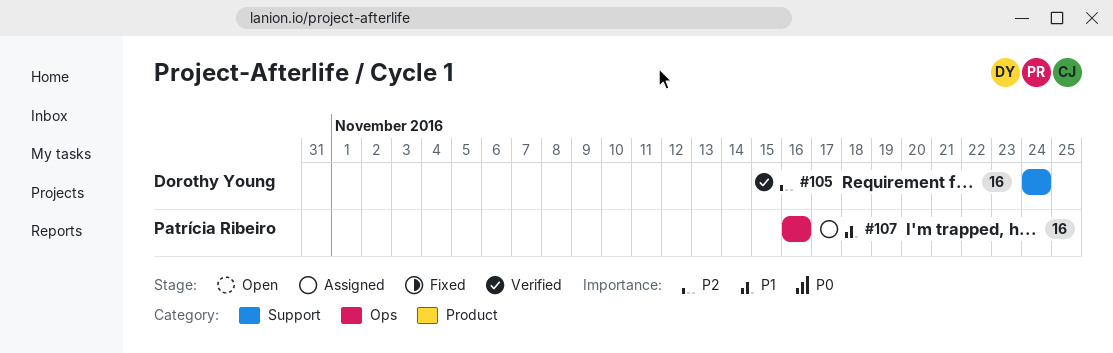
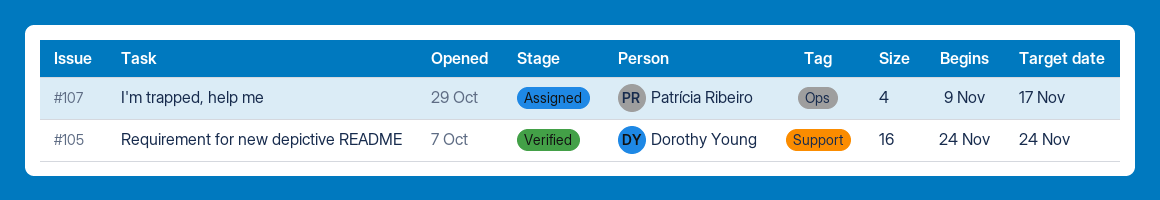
#107, estimate: 16 -> 4
#107, start: Nov 16 -> Nov 9
#107, due: Nov 16 -> Nov 17

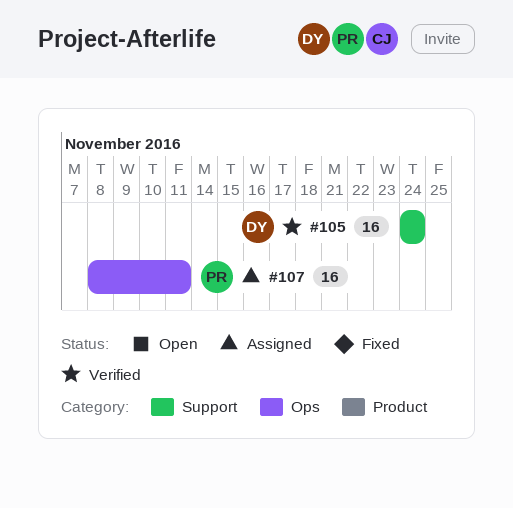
#107, estimate: 4 -> 16
#107, start: Nov 9 -> Nov 8
#107, due: Nov 17 -> Nov 11

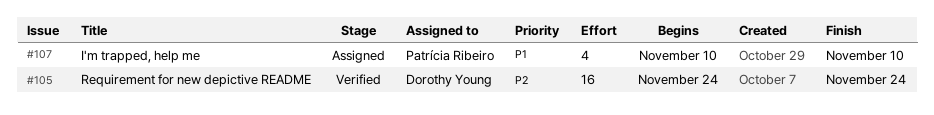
#107, estimate: 16 -> 4
#107, start: Nov 8 -> Nov 10
#107, due: Nov 11 -> Nov 10

